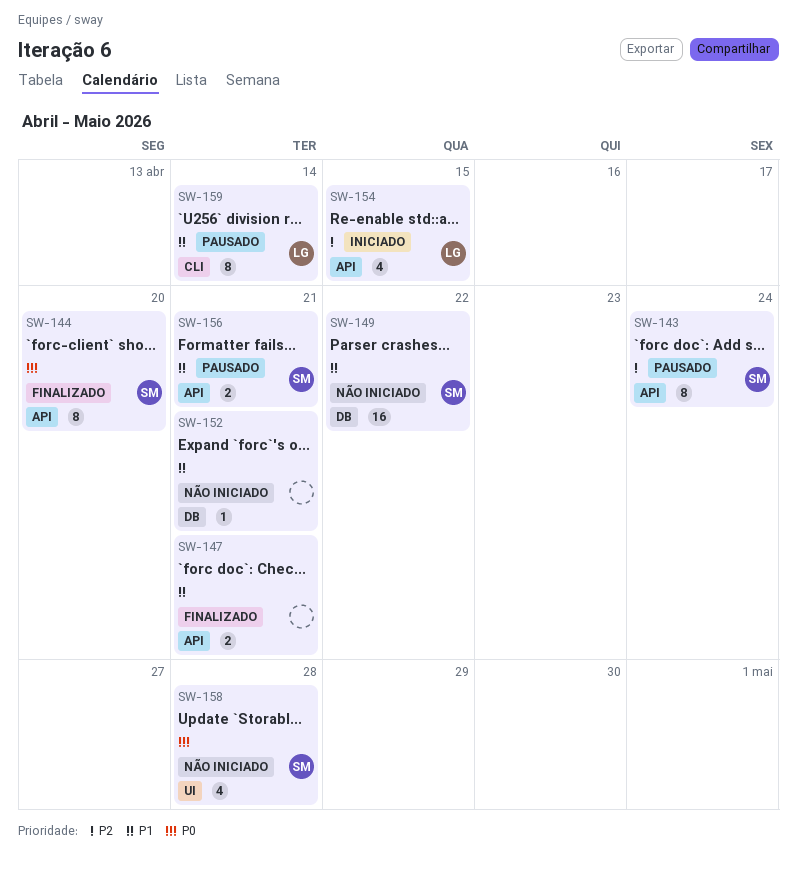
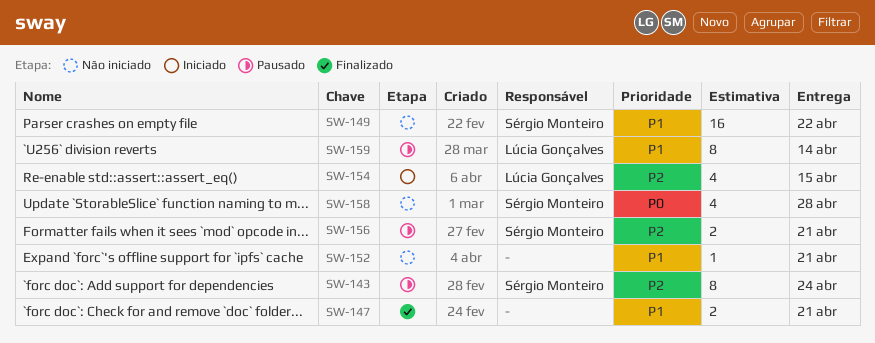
SW-144: present -> none
SW-156, priority: P1 -> P2

